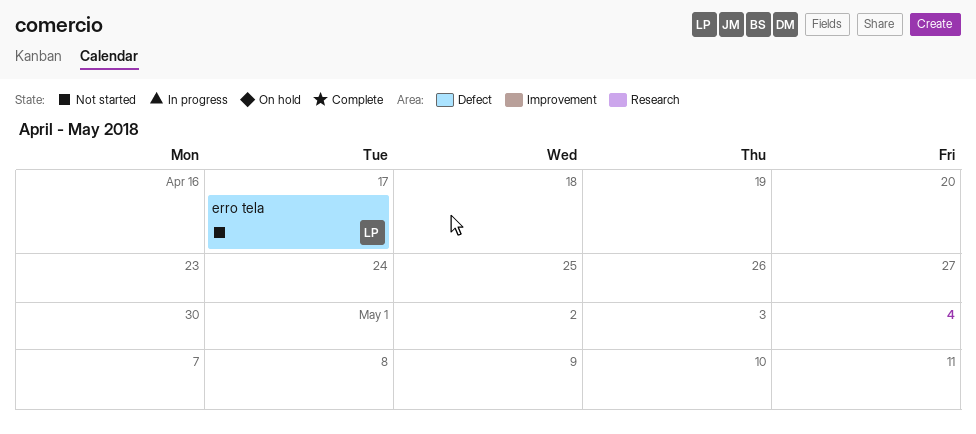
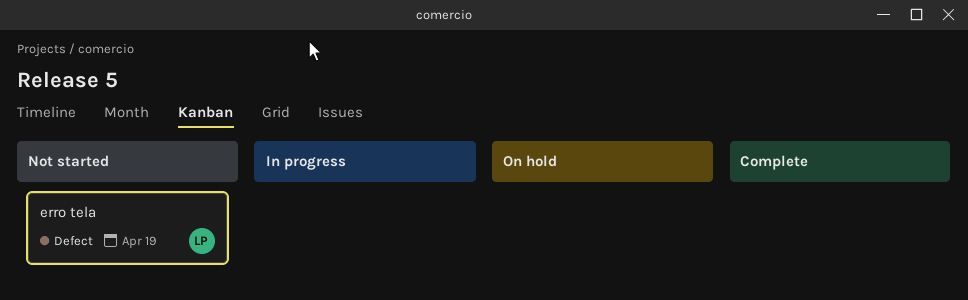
erro tela, due: Apr 17 -> Apr 19

